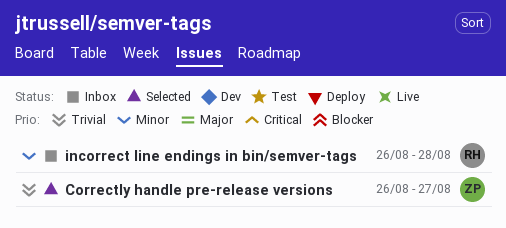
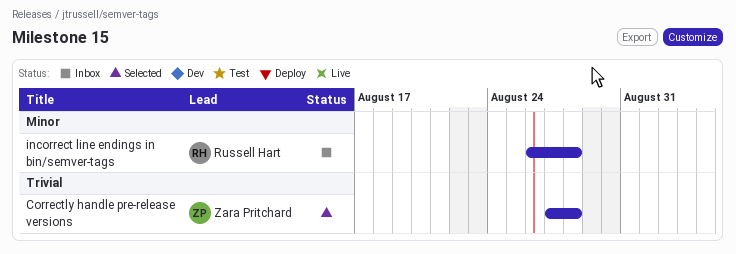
Correctly handle pre-release versions, start: Aug 26 -> Aug 27
Correctly handle pre-release versions, due: Aug 27 -> Aug 28

